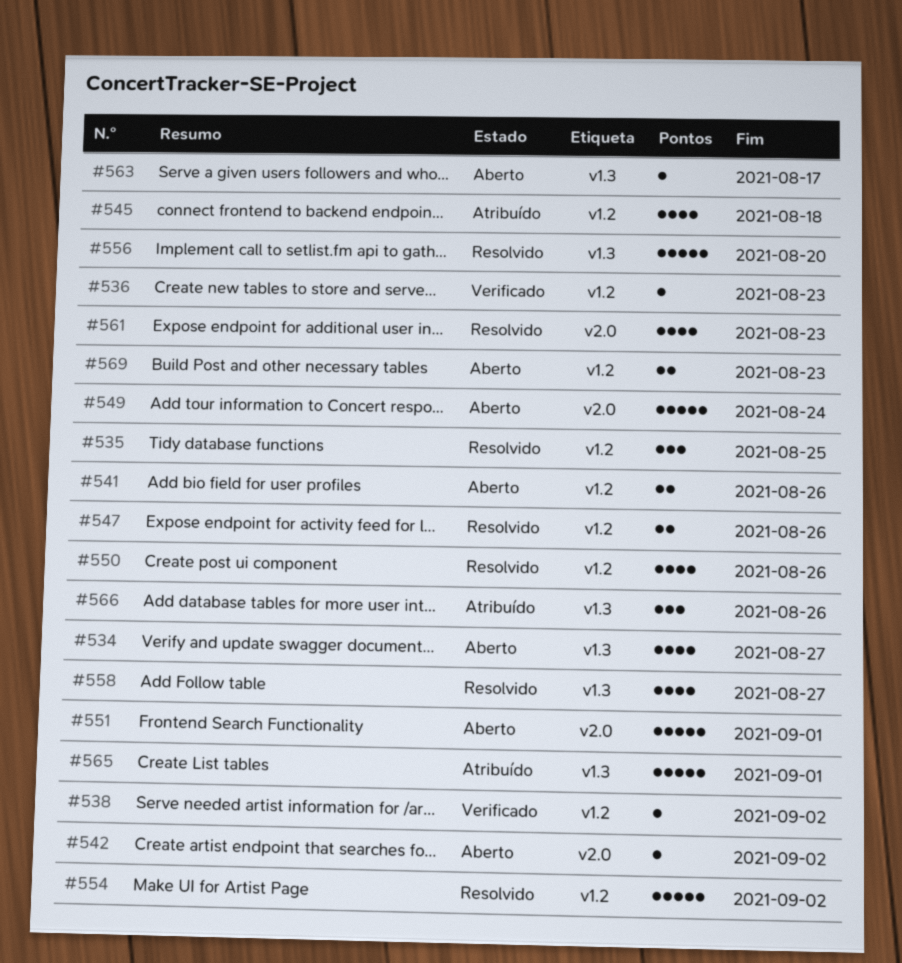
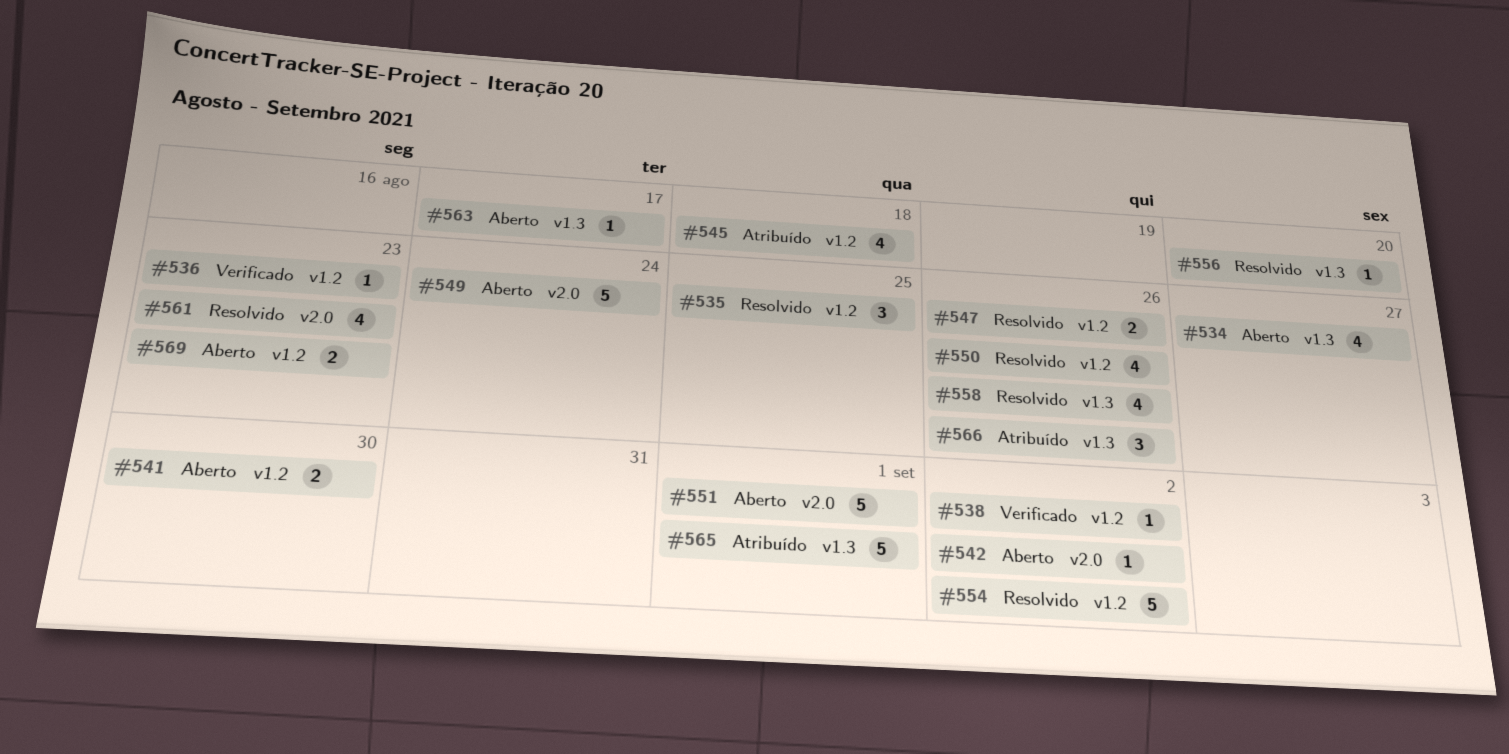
#541, due: Aug 26 -> Aug 30
#556, estimate: 5 -> 1
#558, due: Aug 27 -> Aug 26

